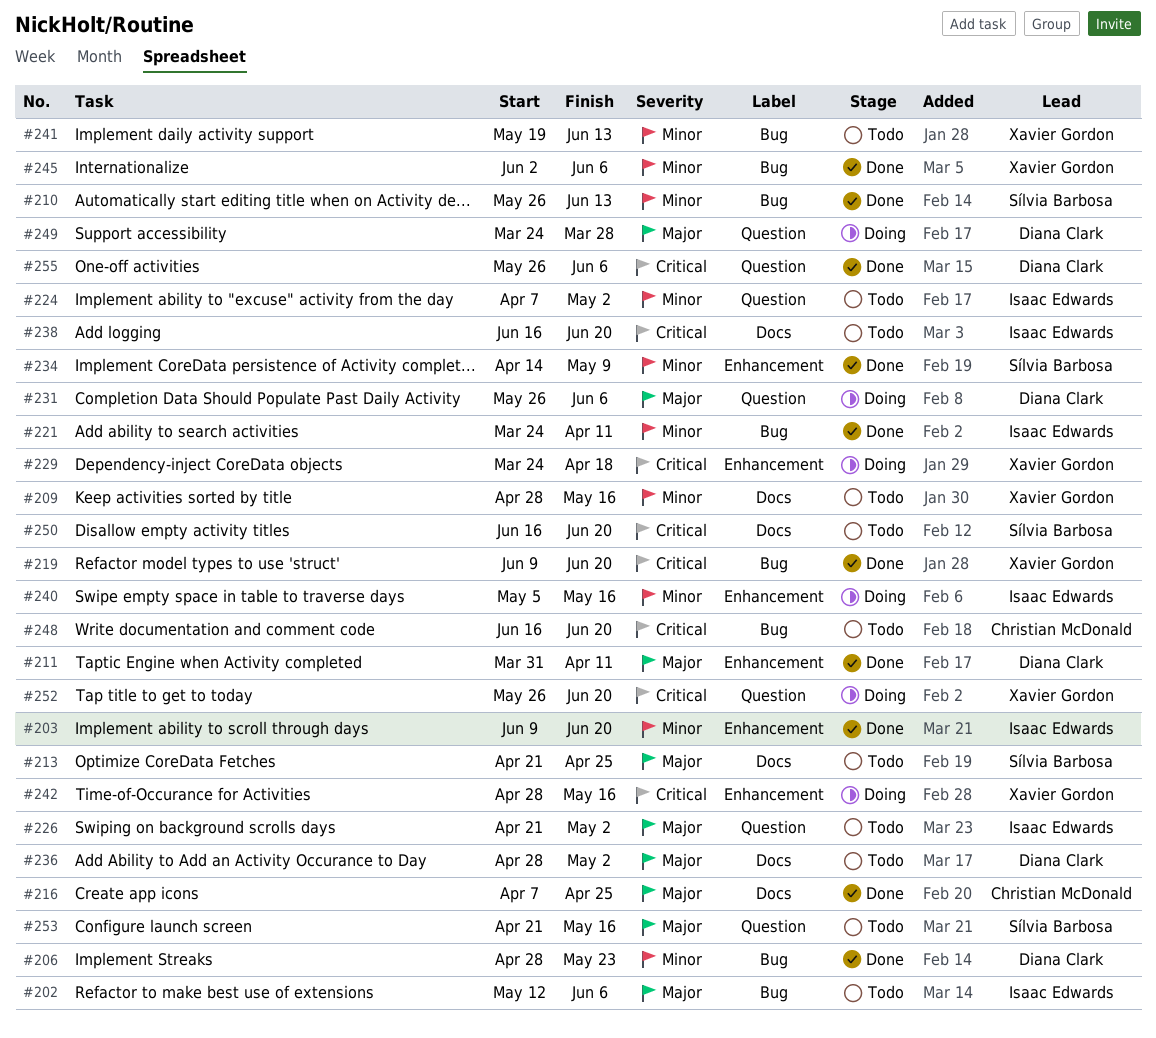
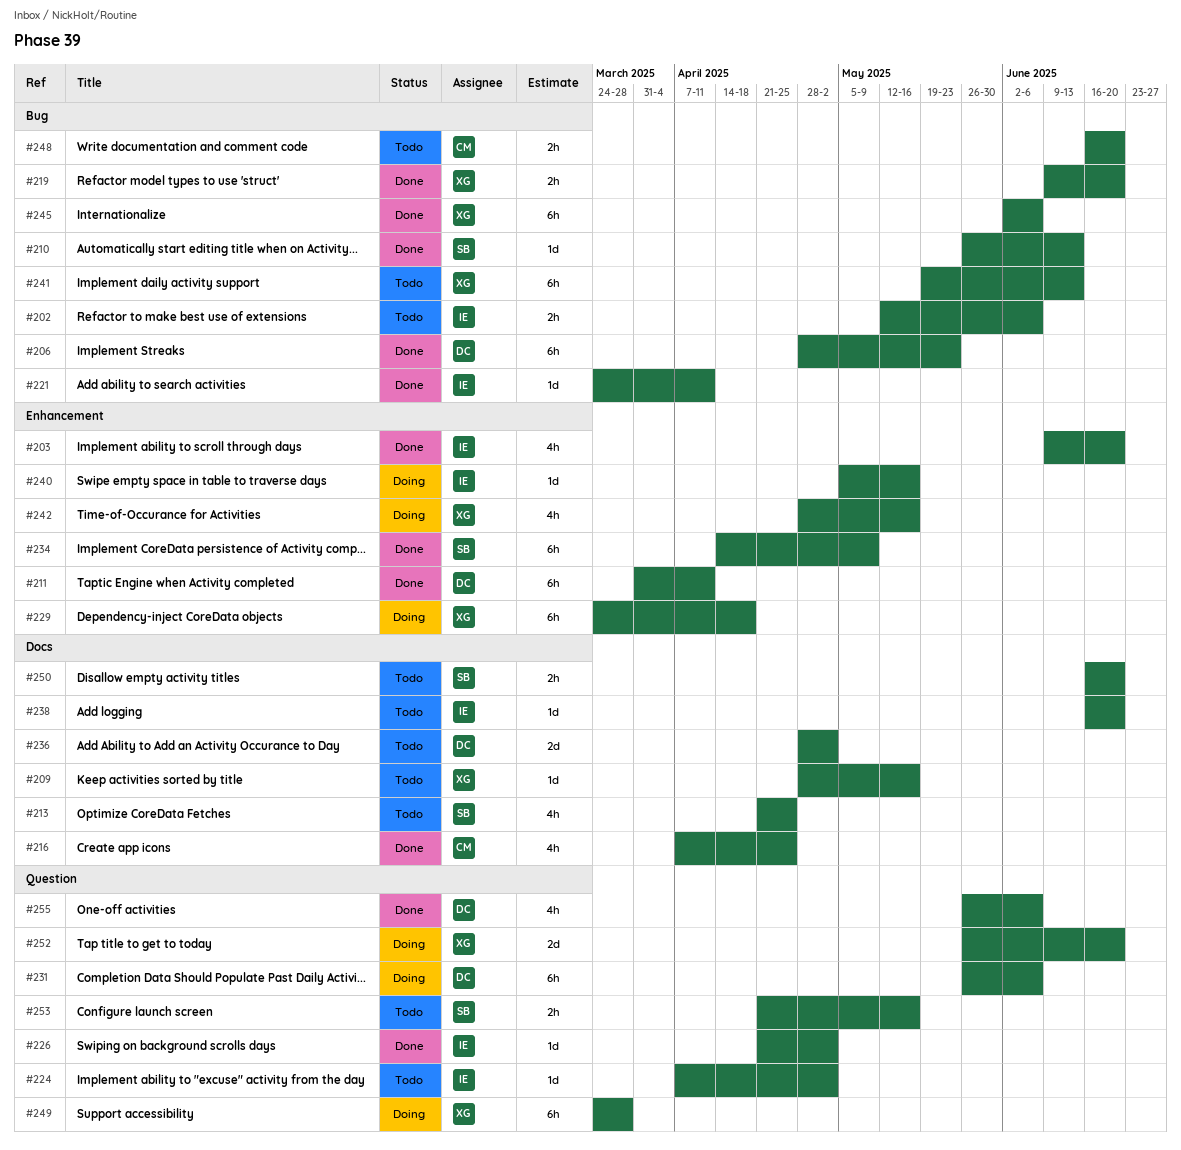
#226, status: Todo -> Done
#249, owner: Diana Clark -> Xavier Gordon

